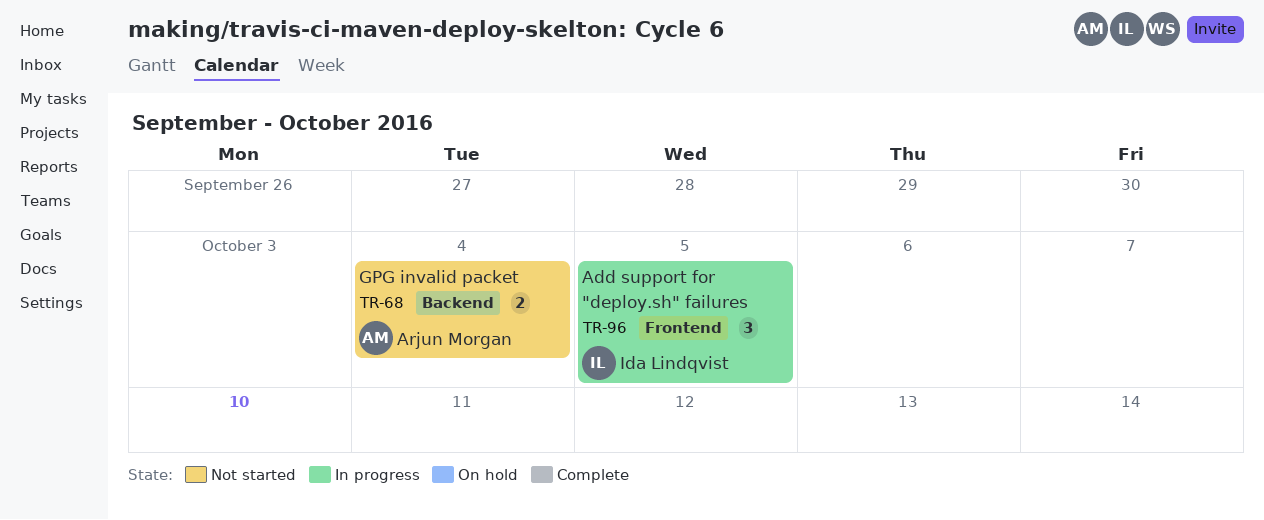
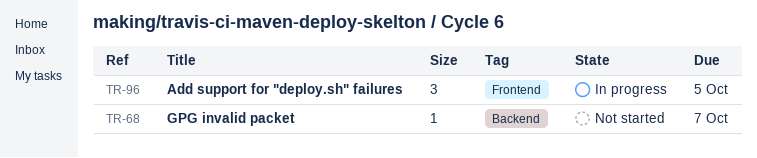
TR-68, estimate: 2 -> 1
TR-68, due: Oct 4 -> Oct 7

